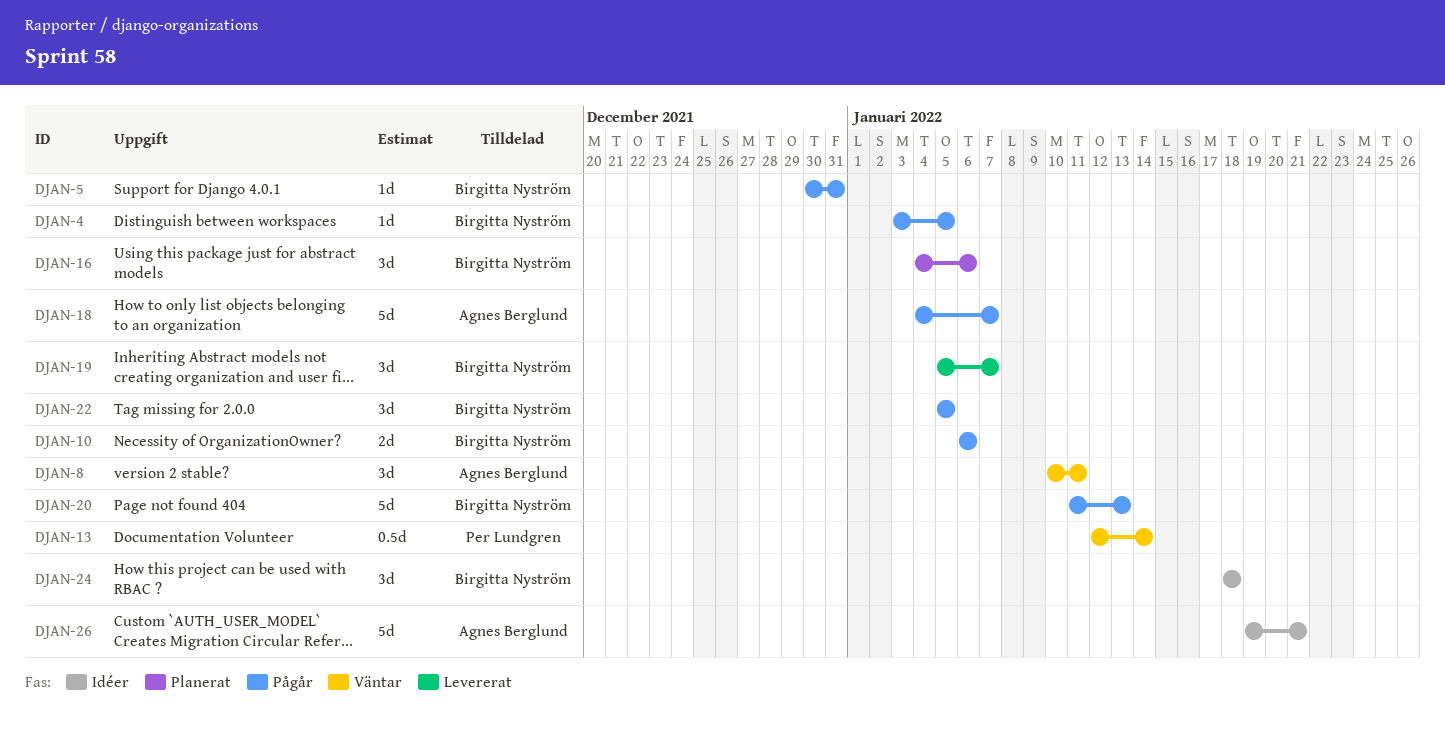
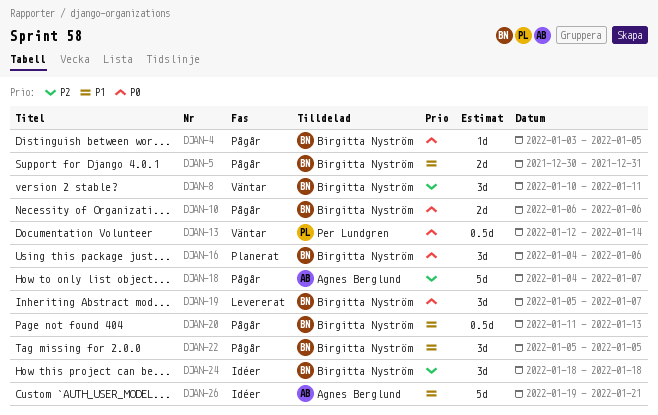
DJAN-5, estimate: 1d -> 2d
DJAN-8, owner: Agnes Berglund -> Birgitta Nyström
DJAN-20, estimate: 5d -> 0.5d

